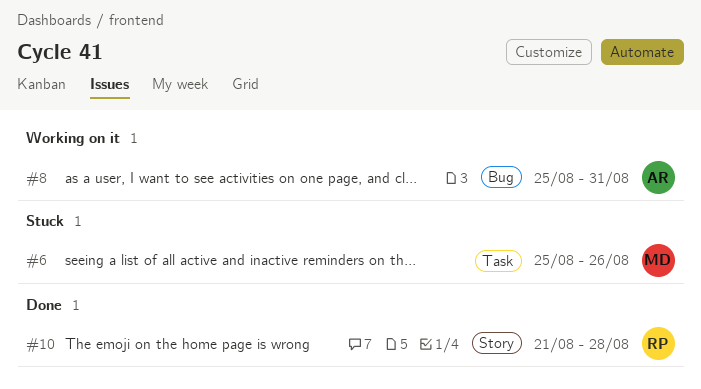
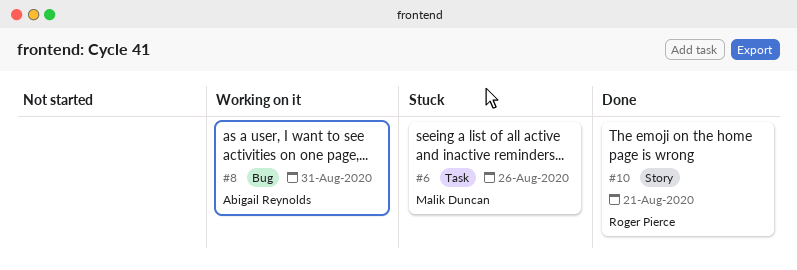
#10, due: Aug 28 -> Aug 21

